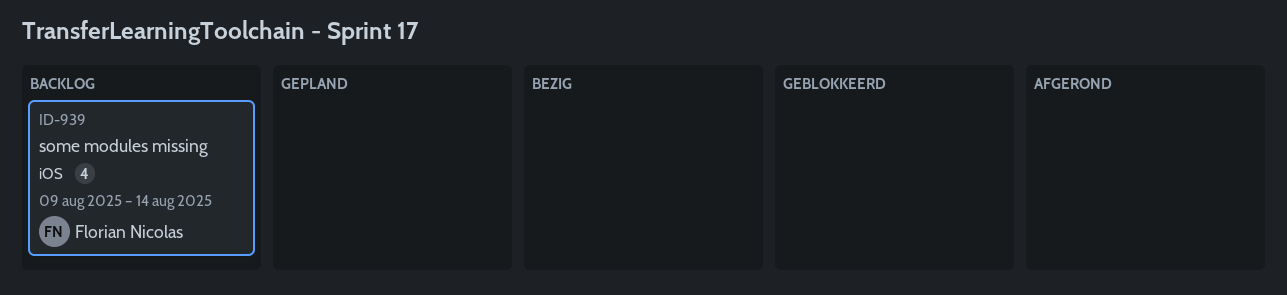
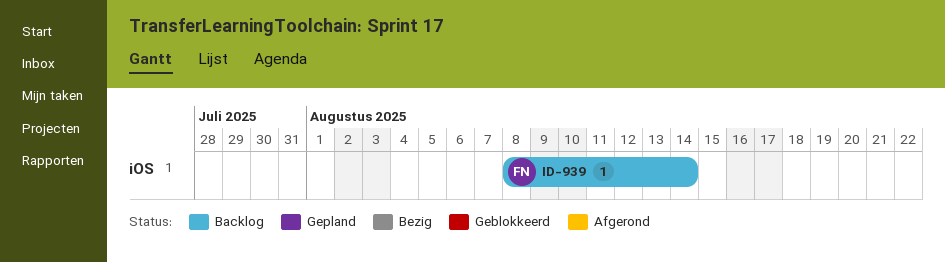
ID-939, estimate: 4 -> 1
ID-939, start: Aug 9 -> Aug 8

